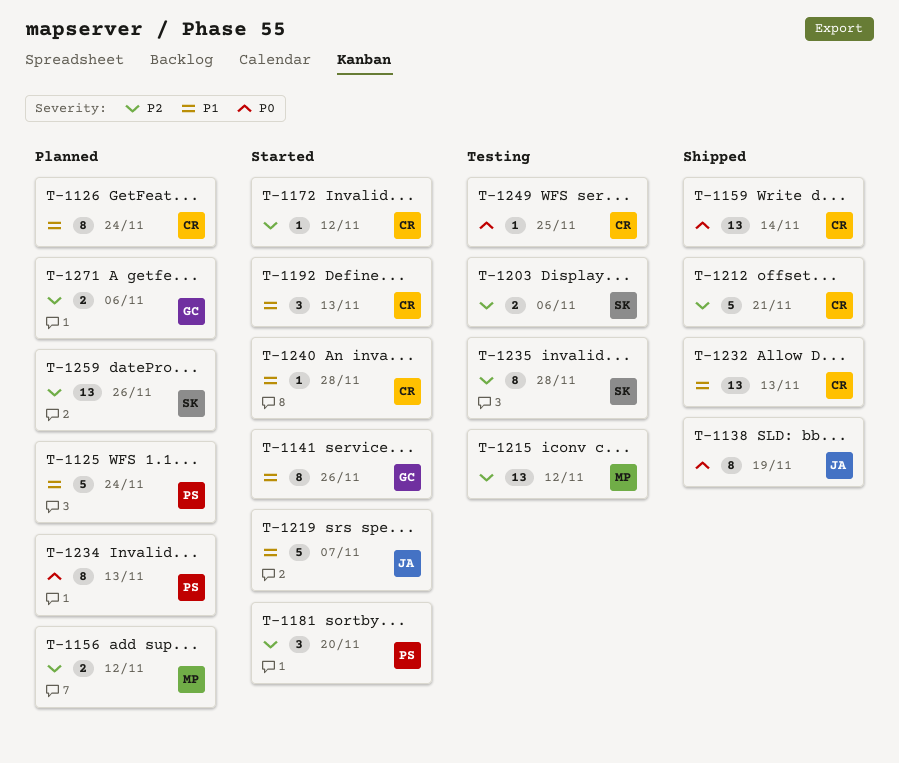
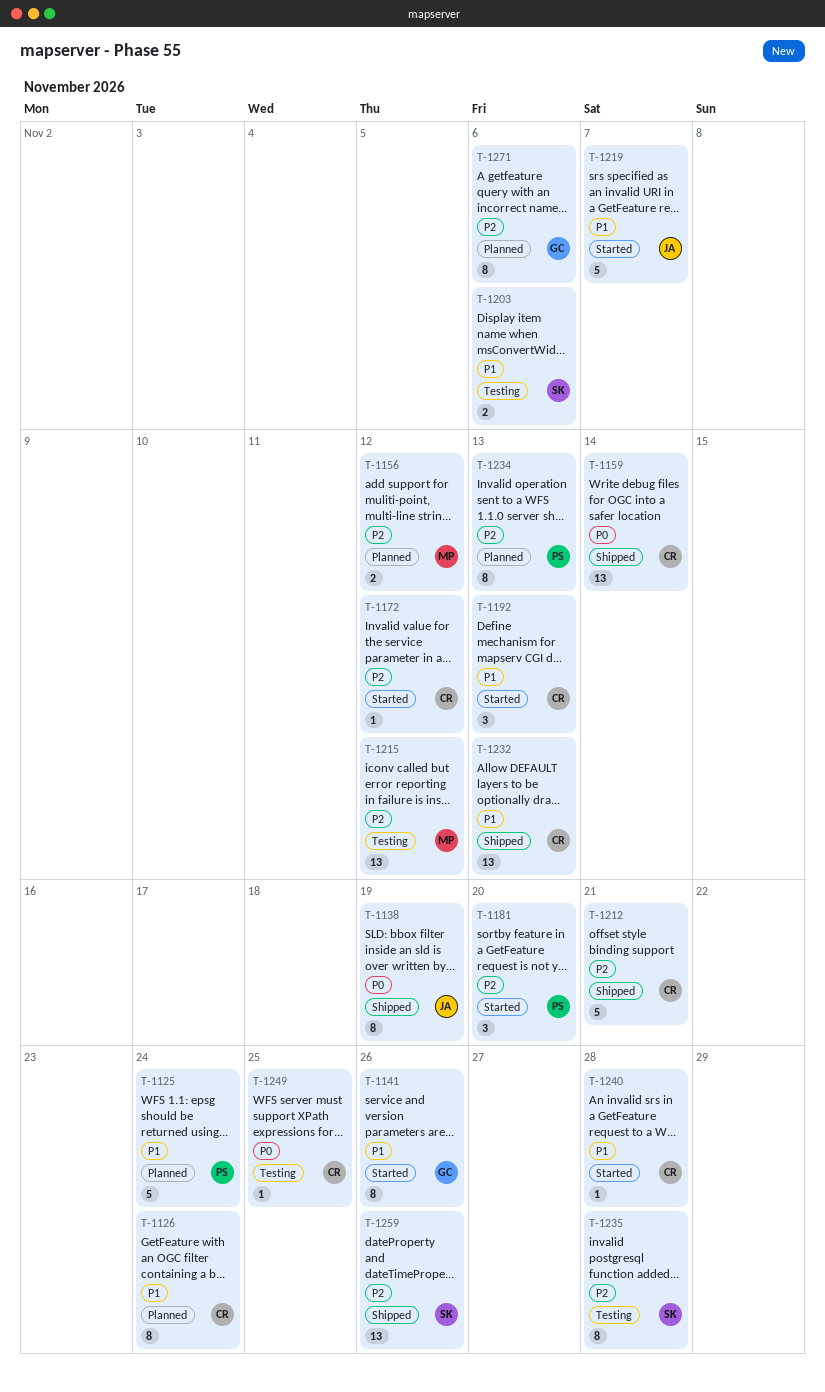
T-1203, priority: P2 -> P1
T-1234, priority: P0 -> P2
T-1259, status: Planned -> Shipped
T-1271, estimate: 2 -> 8

